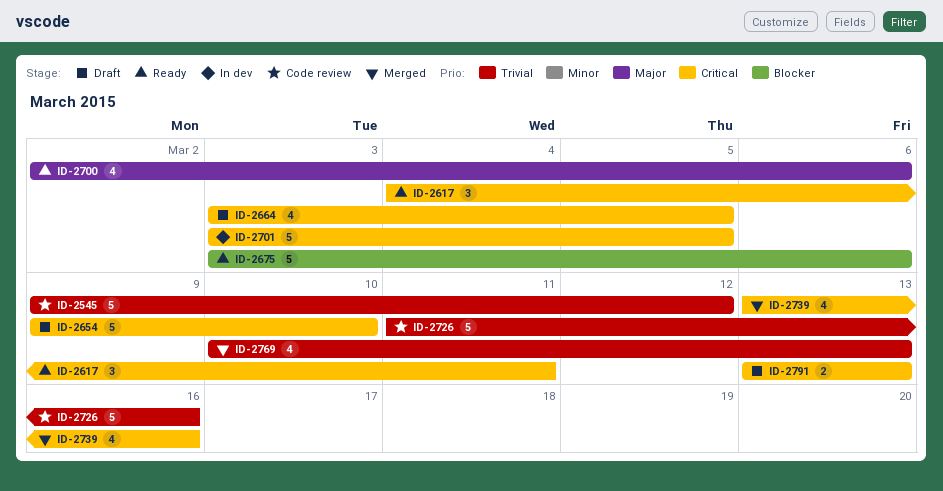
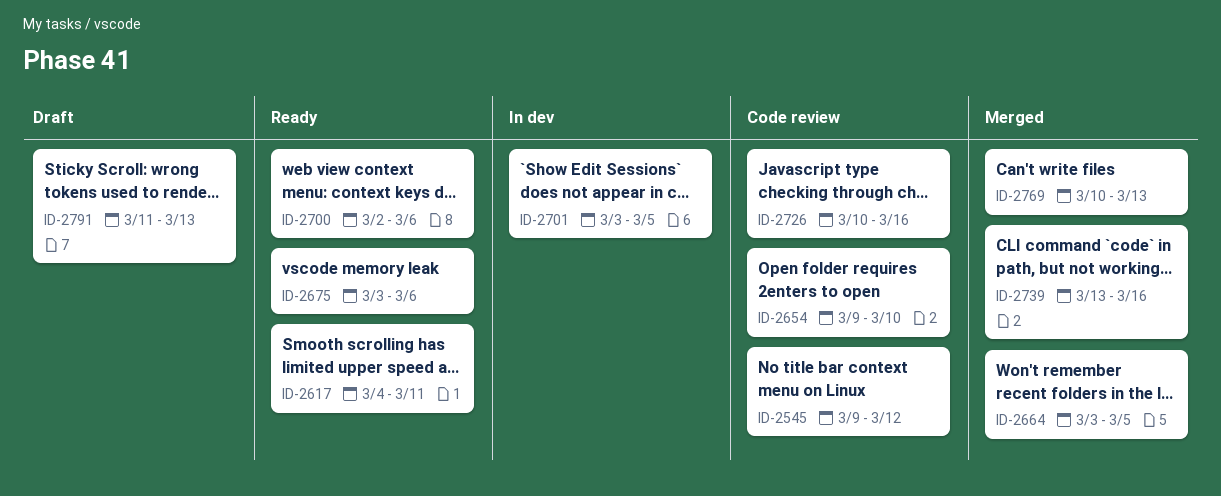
ID-2654, status: Draft -> Code review
ID-2664, status: Draft -> Merged
ID-2726, start: Mar 11 -> Mar 10
ID-2791, start: Mar 13 -> Mar 11

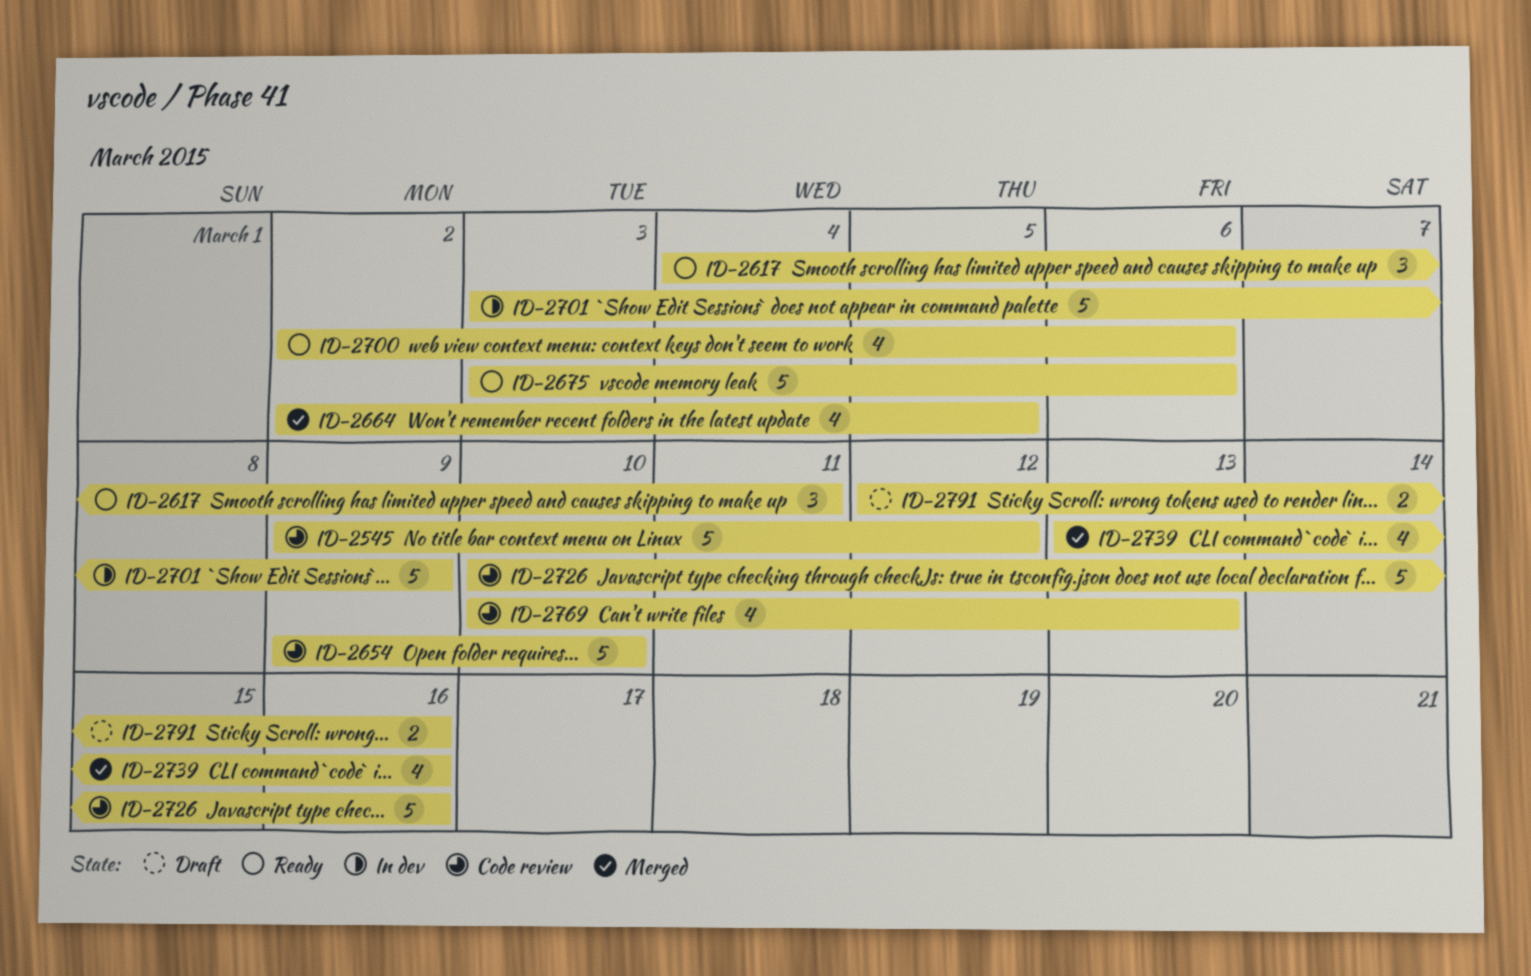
ID-2664, start: Mar 3 -> Mar 2
ID-2701, due: Mar 5 -> Mar 9
ID-2769, status: Merged -> Code review
ID-2791, start: Mar 11 -> Mar 12
ID-2791, due: Mar 13 -> Mar 16

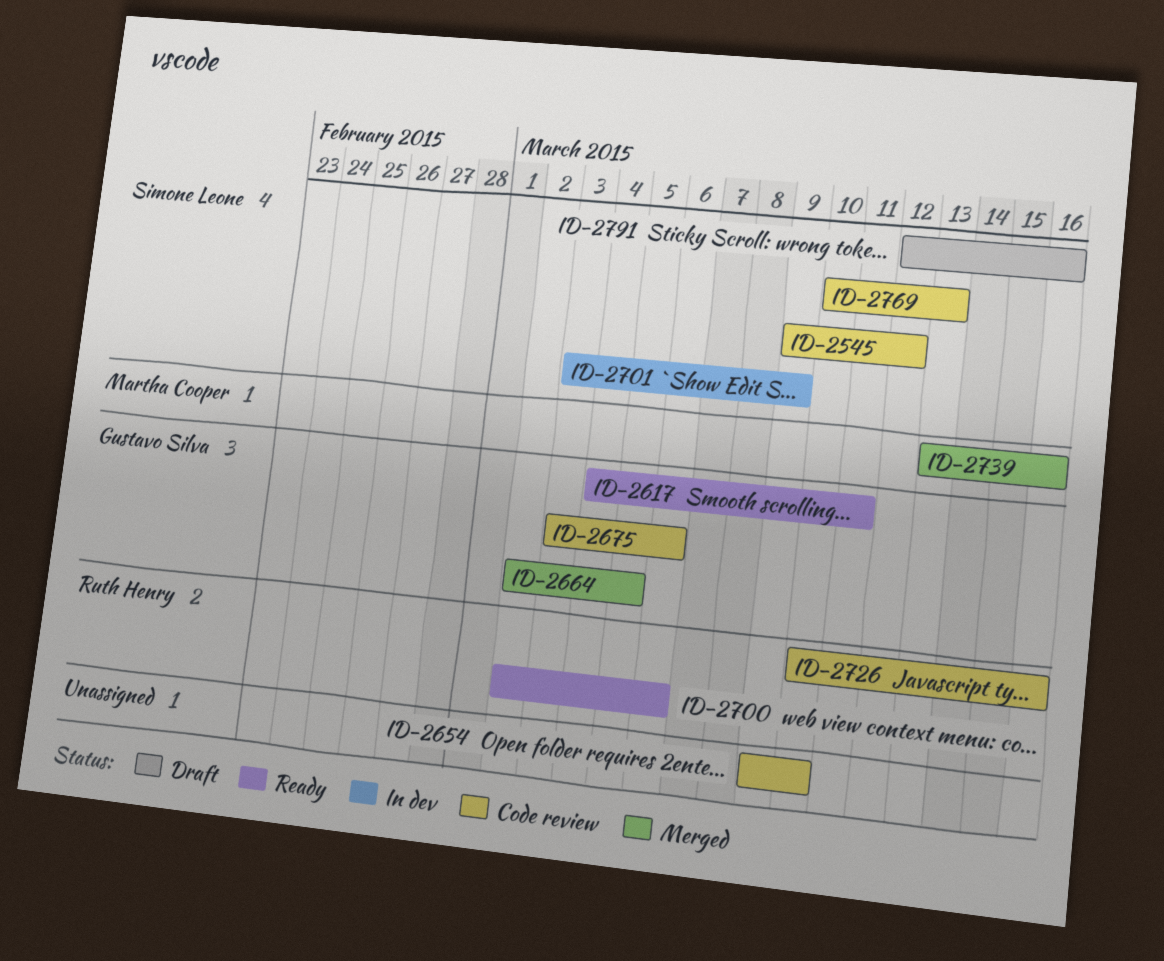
ID-2675, status: Ready -> Code review

